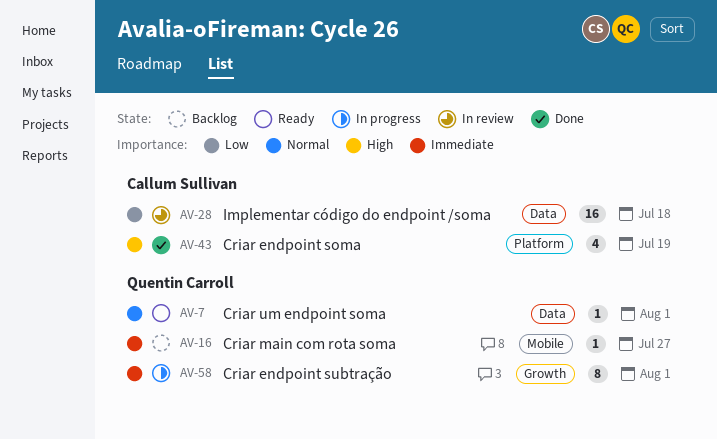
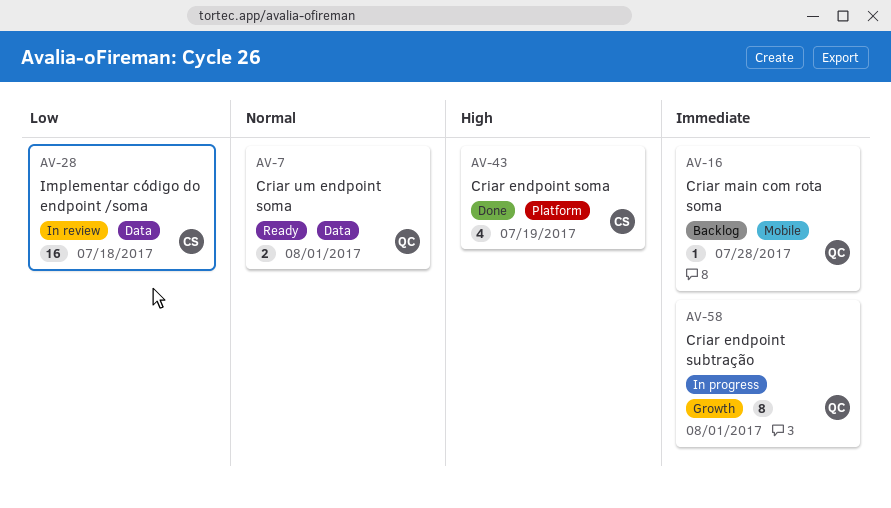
AV-7, estimate: 1 -> 2
AV-16, due: Jul 27 -> Jul 28

